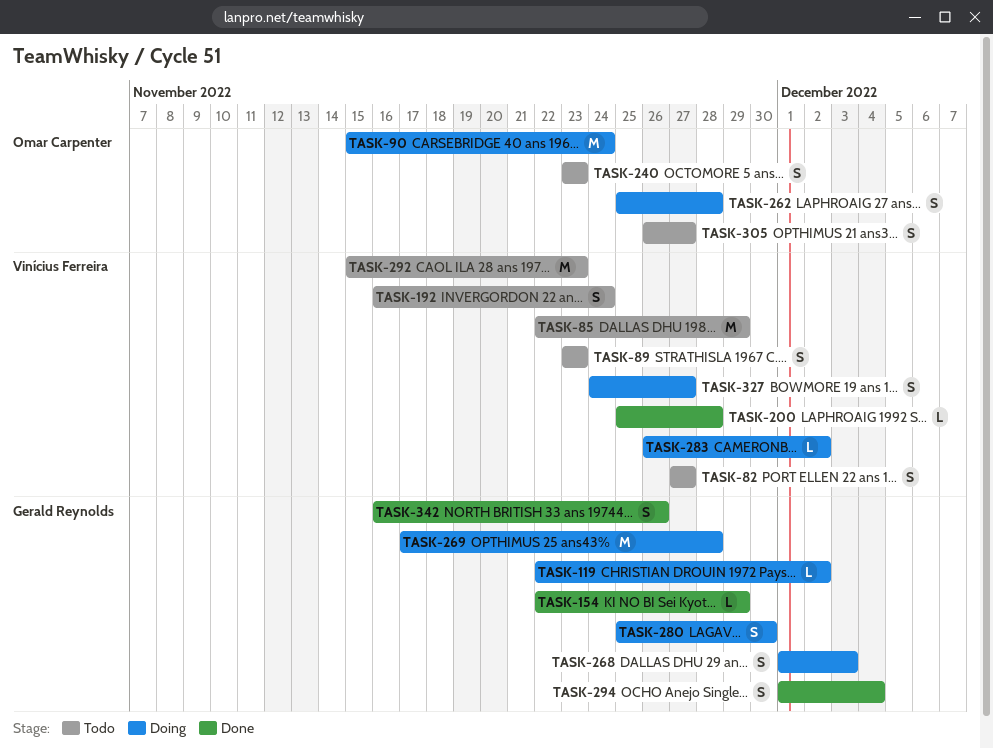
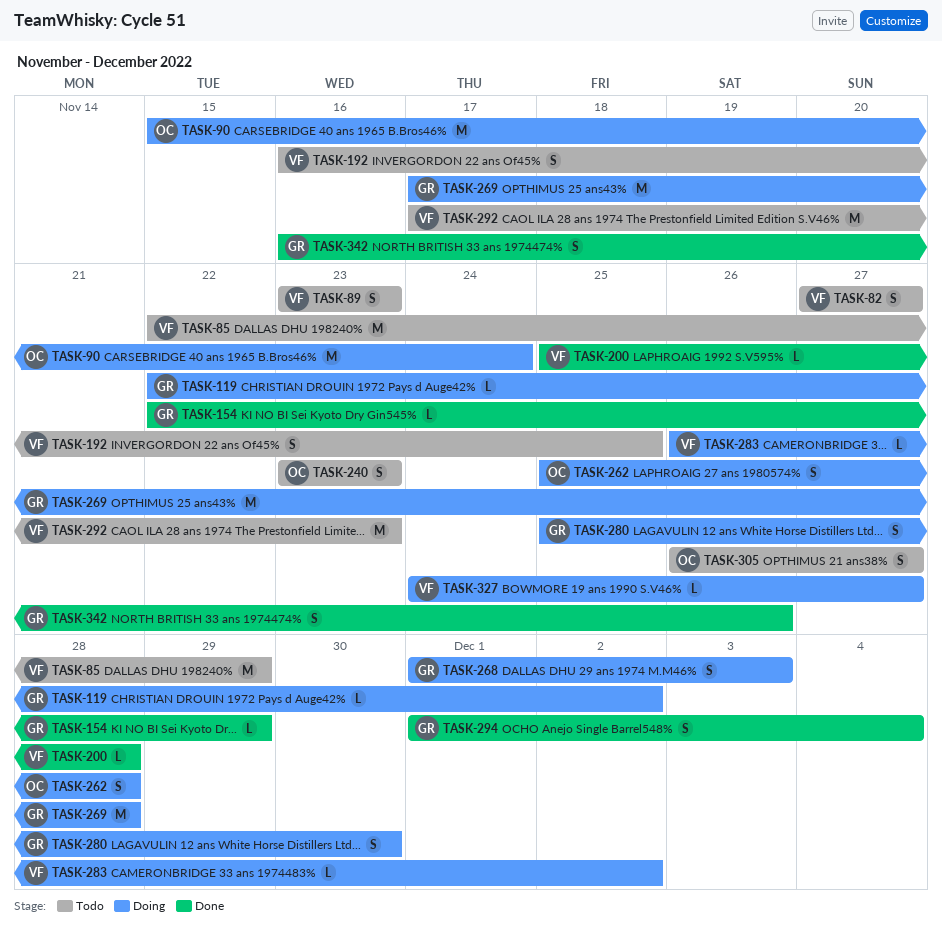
TASK-192, due: Nov 24 -> Nov 25
TASK-292, start: Nov 15 -> Nov 17
TASK-327, estimate: S -> L

